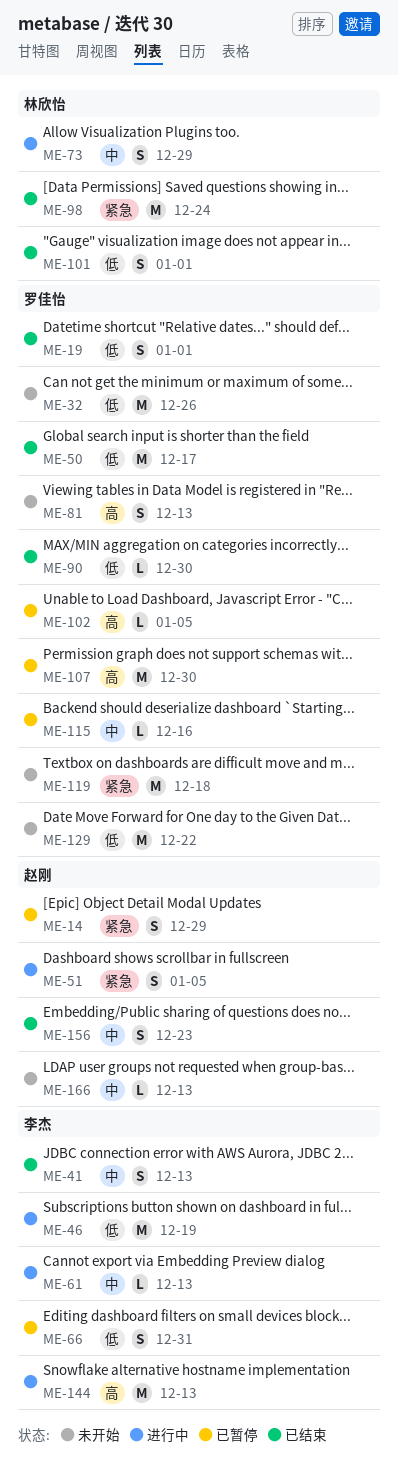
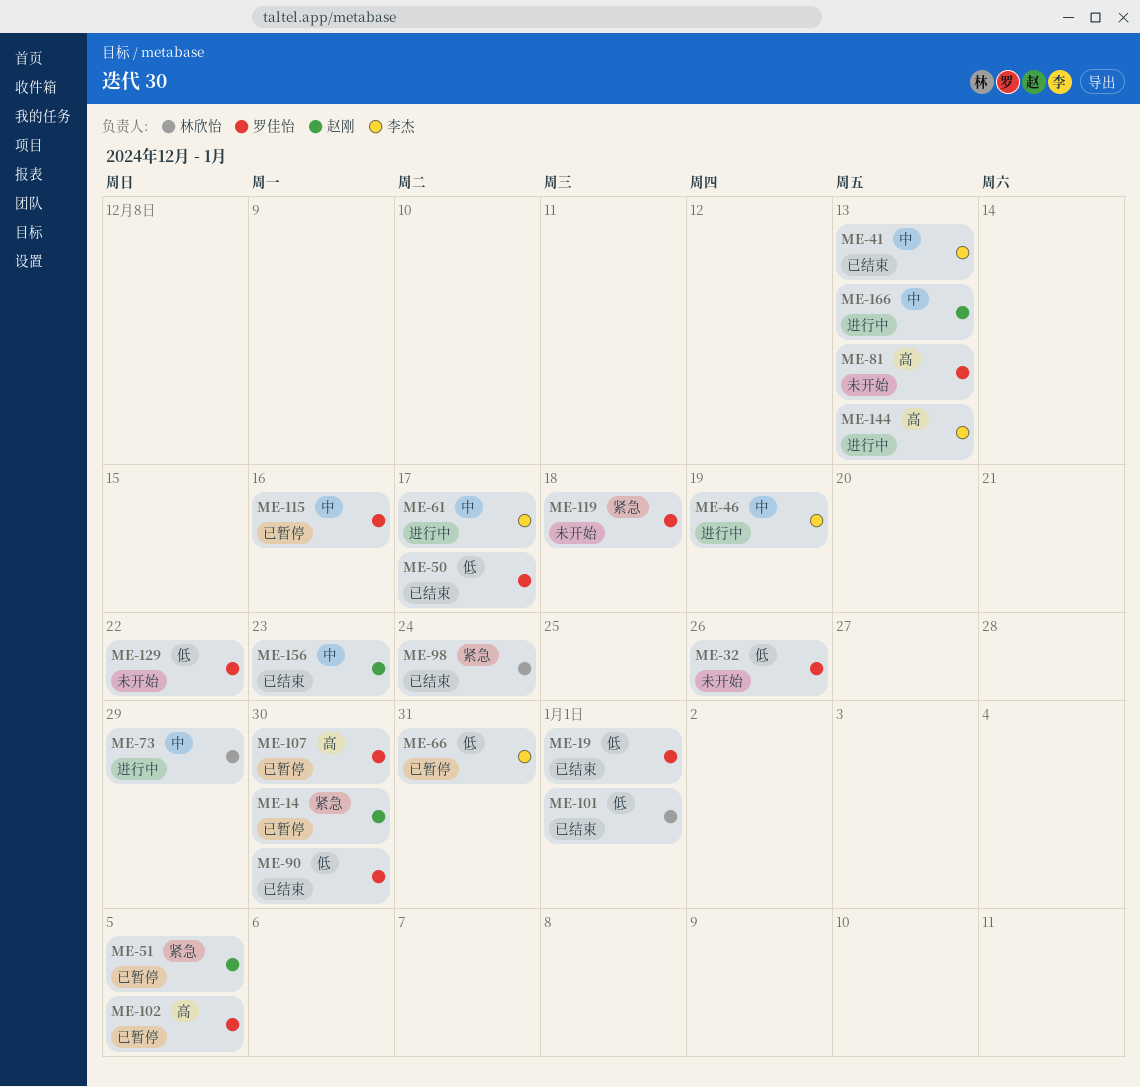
ME-14, due: Dec 29 -> Dec 30
ME-46, priority: 低 -> 中
ME-51, status: 进行中 -> 已暂停
ME-61, due: Dec 13 -> Dec 17
ME-166, status: 未开始 -> 进行中

